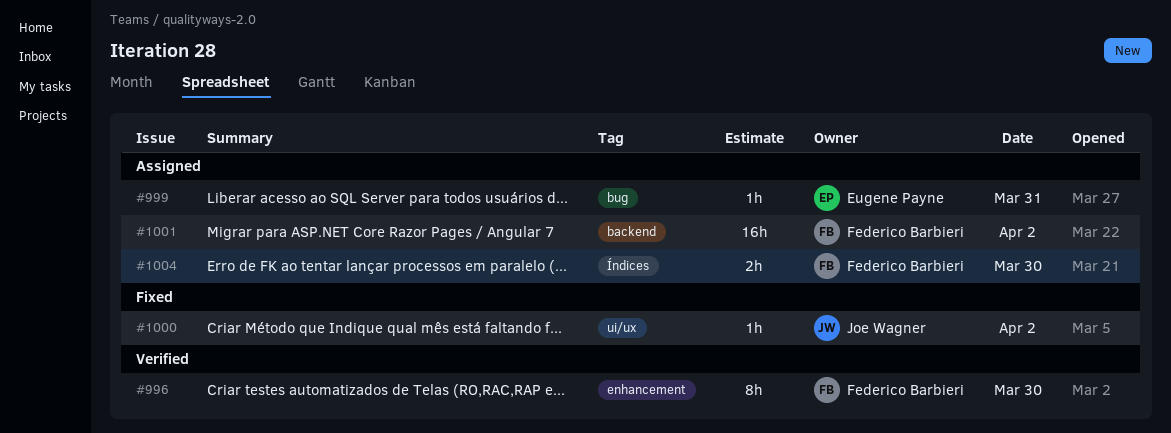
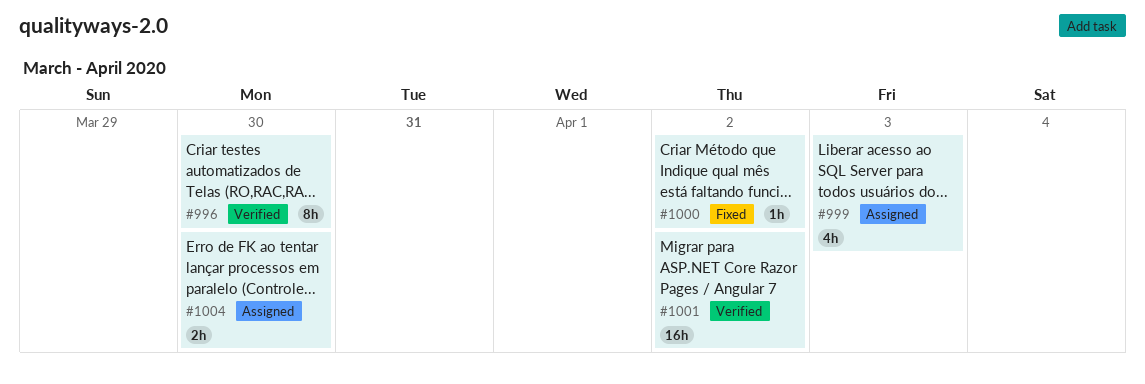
#999, estimate: 1h -> 4h
#999, day: Mar 31 -> Apr 3
#1001, status: Assigned -> Verified

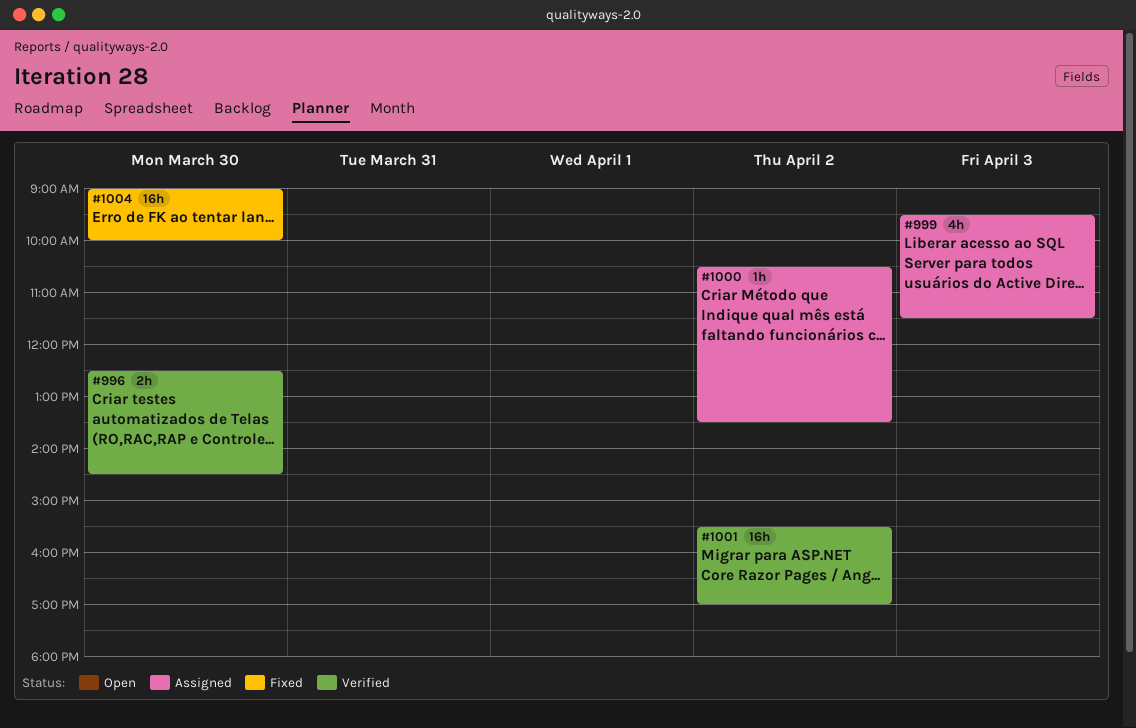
#996, estimate: 8h -> 2h
#1000, status: Fixed -> Assigned
#1004, status: Assigned -> Fixed
#1004, estimate: 2h -> 16h

